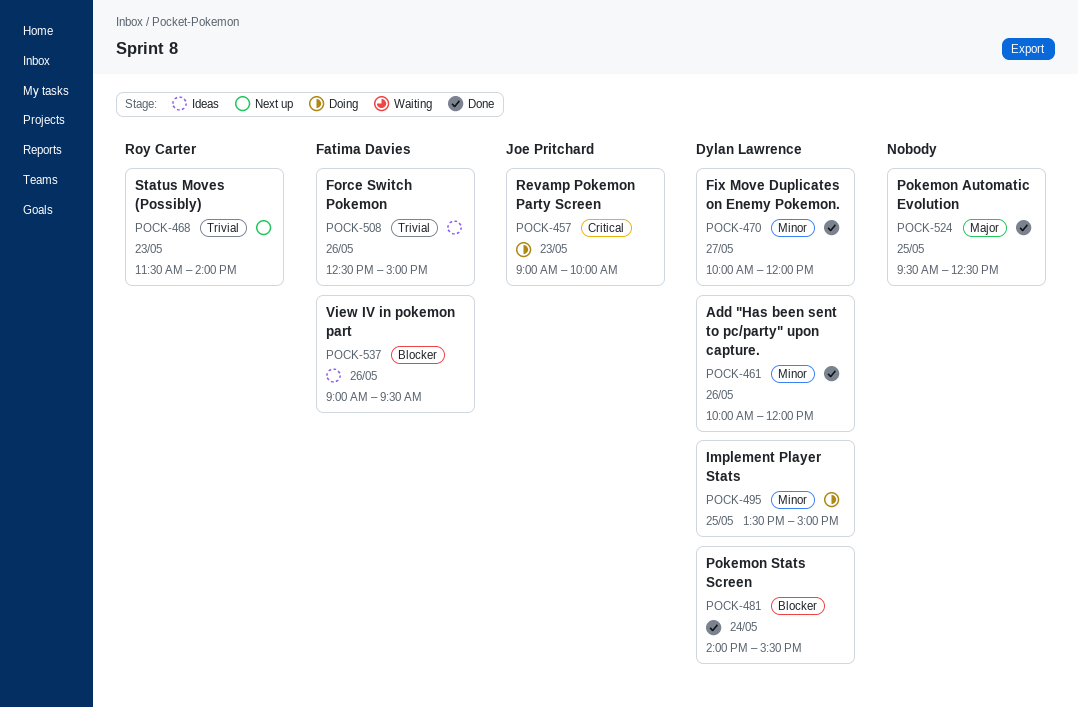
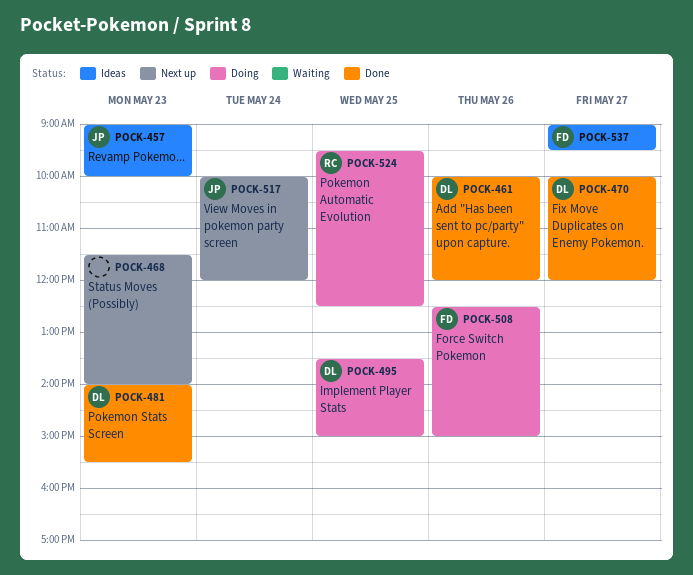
POCK-457, status: Doing -> Ideas
POCK-468, owner: Roy Carter -> none
POCK-481, day: May 24 -> May 23
POCK-508, status: Ideas -> Doing
POCK-517: none -> present
POCK-524, status: Done -> Doing
POCK-524, owner: none -> Roy Carter
POCK-537, day: May 26 -> May 27

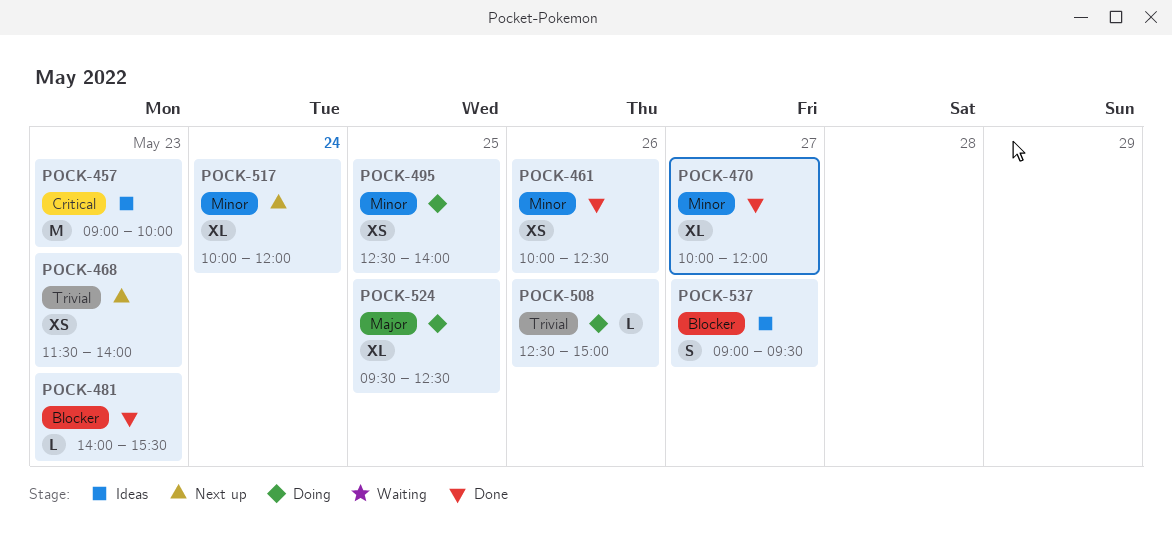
POCK-461, ends: 12:00 -> 12:30
POCK-495, begins: 13:30 -> 12:30
POCK-495, ends: 15:00 -> 14:00

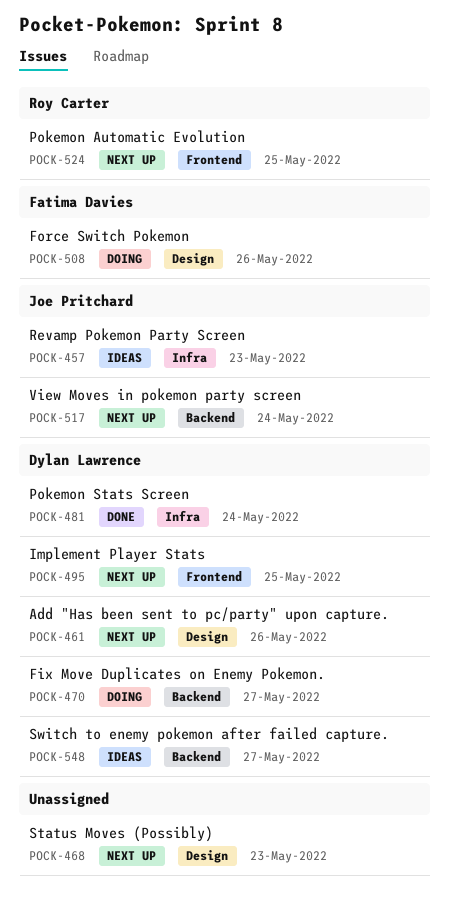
POCK-461, status: Done -> Next up
POCK-470, status: Done -> Doing
POCK-481, day: May 23 -> May 24
POCK-495, status: Doing -> Next up
POCK-524, status: Doing -> Next up
POCK-537: present -> none
POCK-548: none -> present

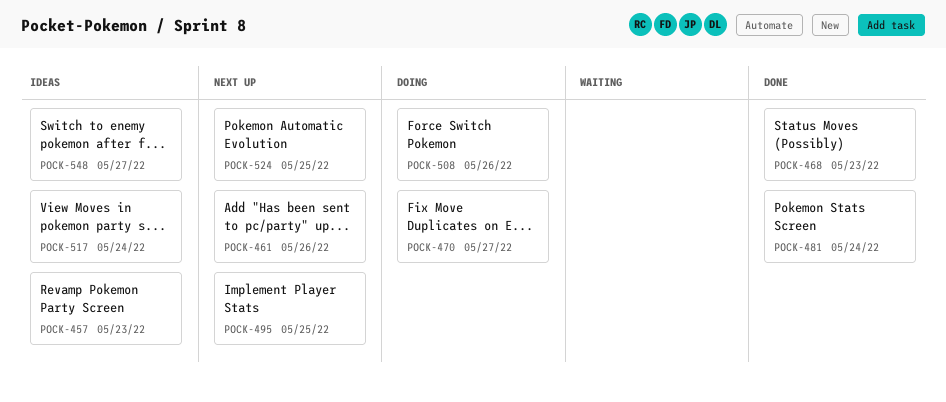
POCK-468, status: Next up -> Done
POCK-517, status: Next up -> Ideas

